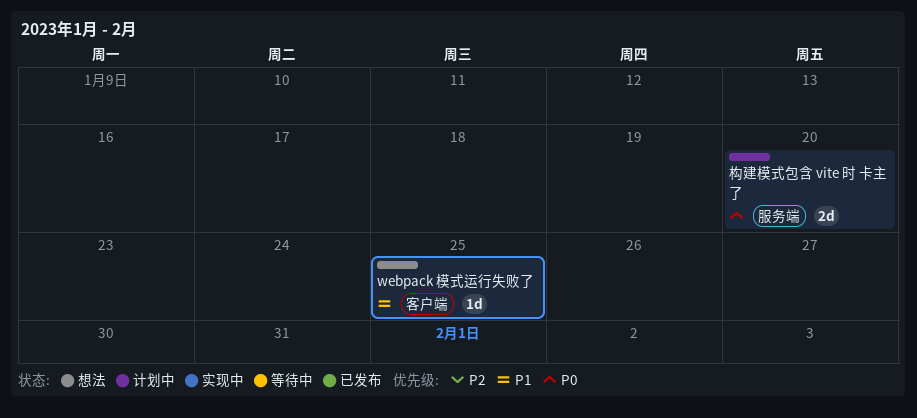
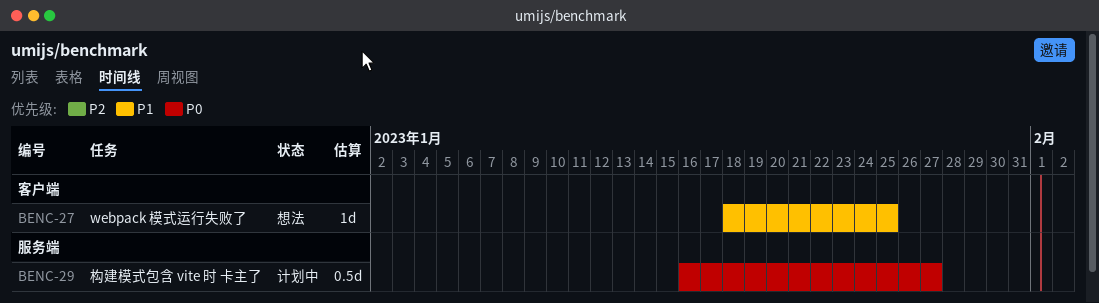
构建模式包含 vite 时 卡主了, estimate: 2d -> 0.5d
构建模式包含 vite 时 卡主了, due: Jan 20 -> Jan 27

